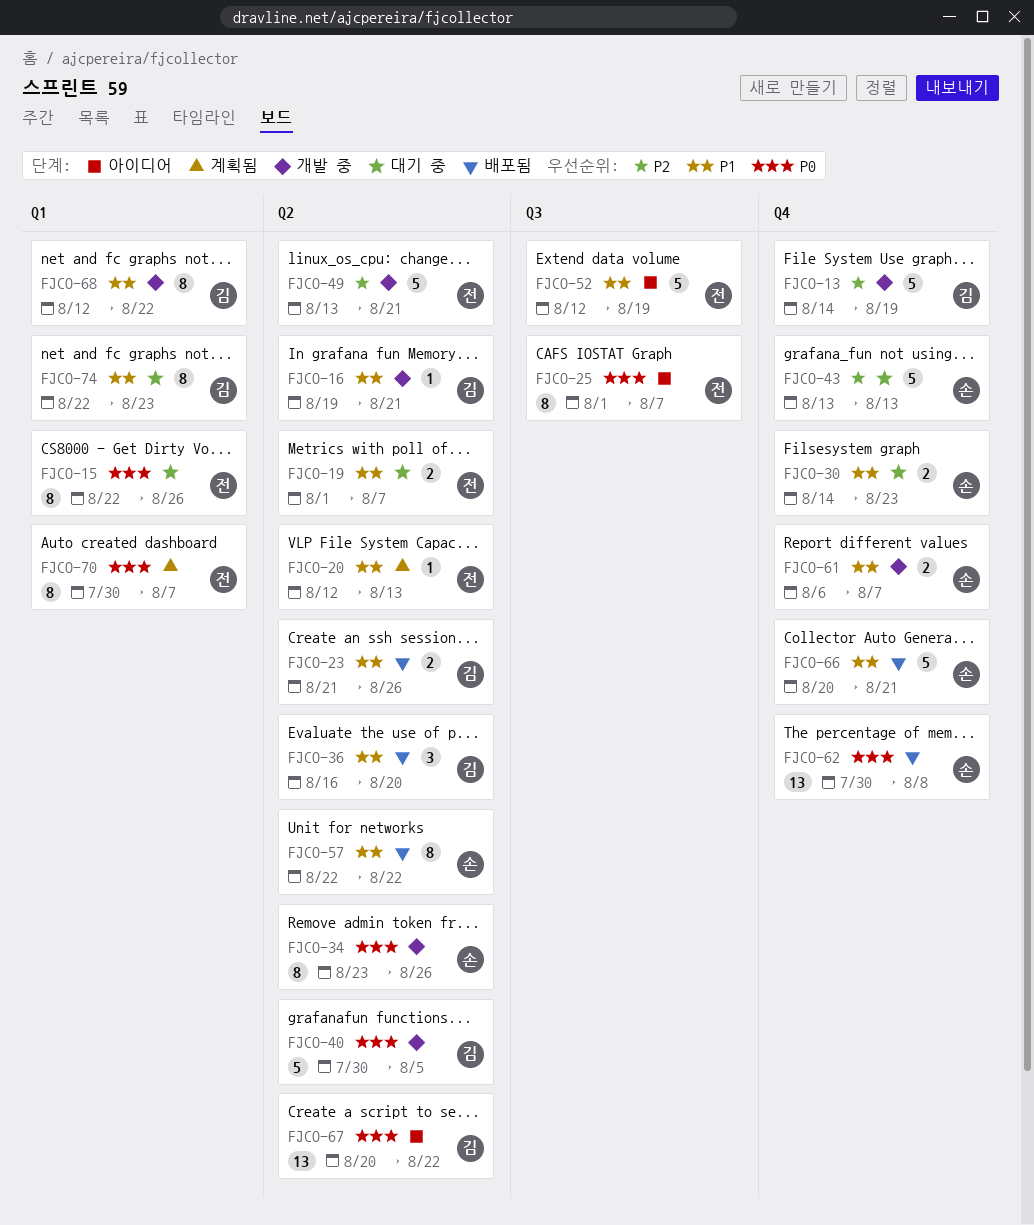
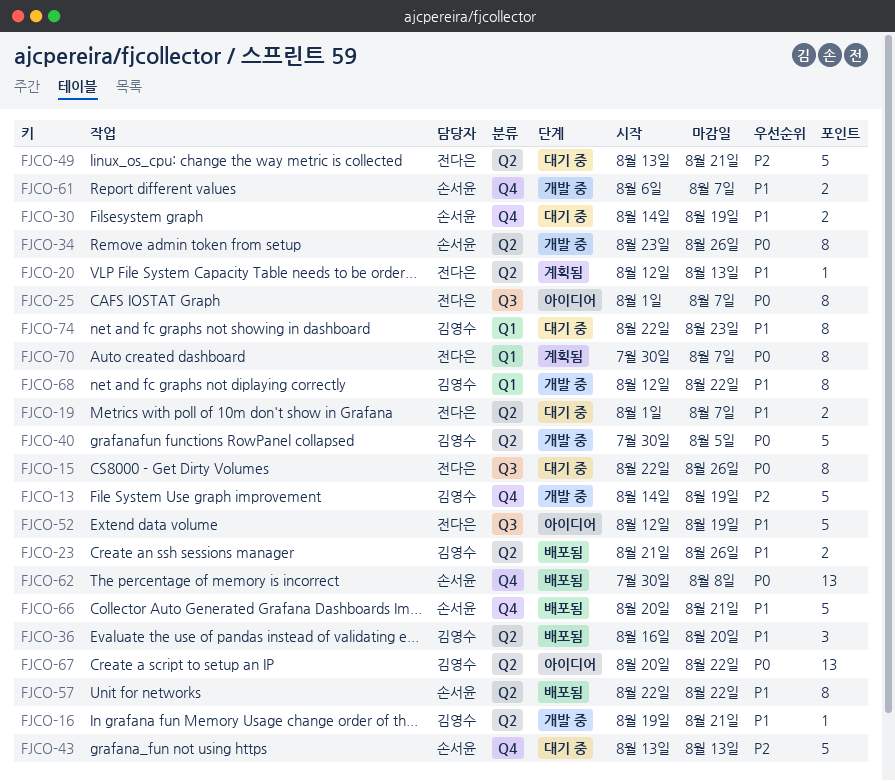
FJCO-15, label: Q1 -> Q3
FJCO-30, due: Aug 23 -> Aug 19
FJCO-49, status: 개발 중 -> 대기 중

